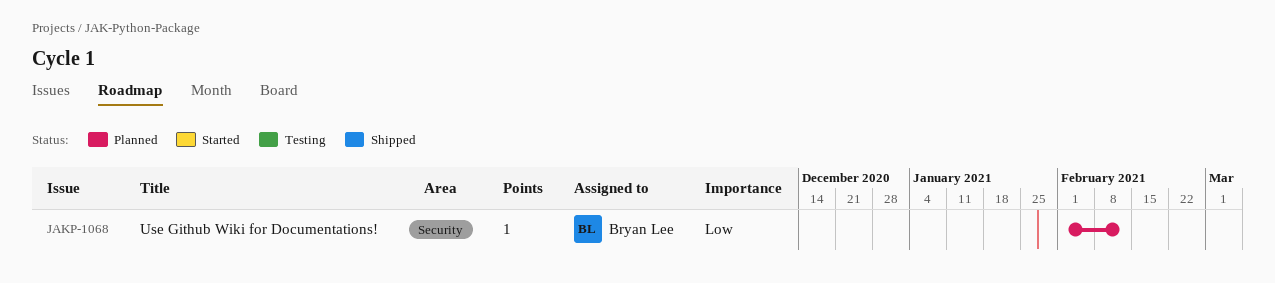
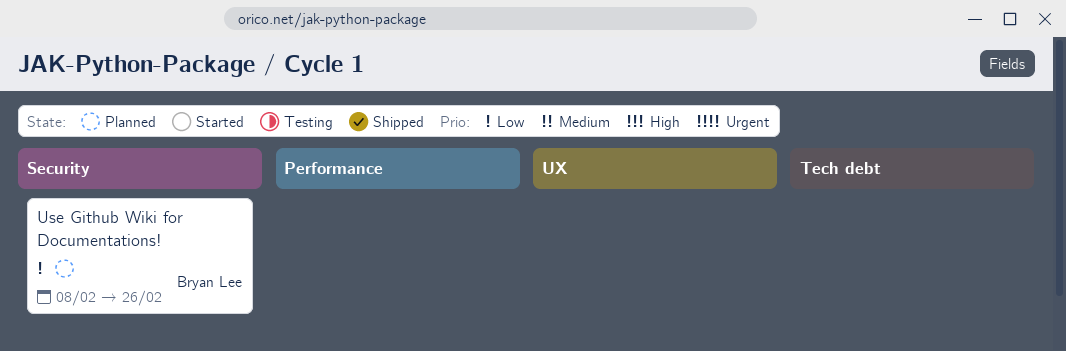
Use Github Wiki for Documentations!, start: Feb 1 -> Feb 8
Use Github Wiki for Documentations!, due: Feb 12 -> Feb 26

